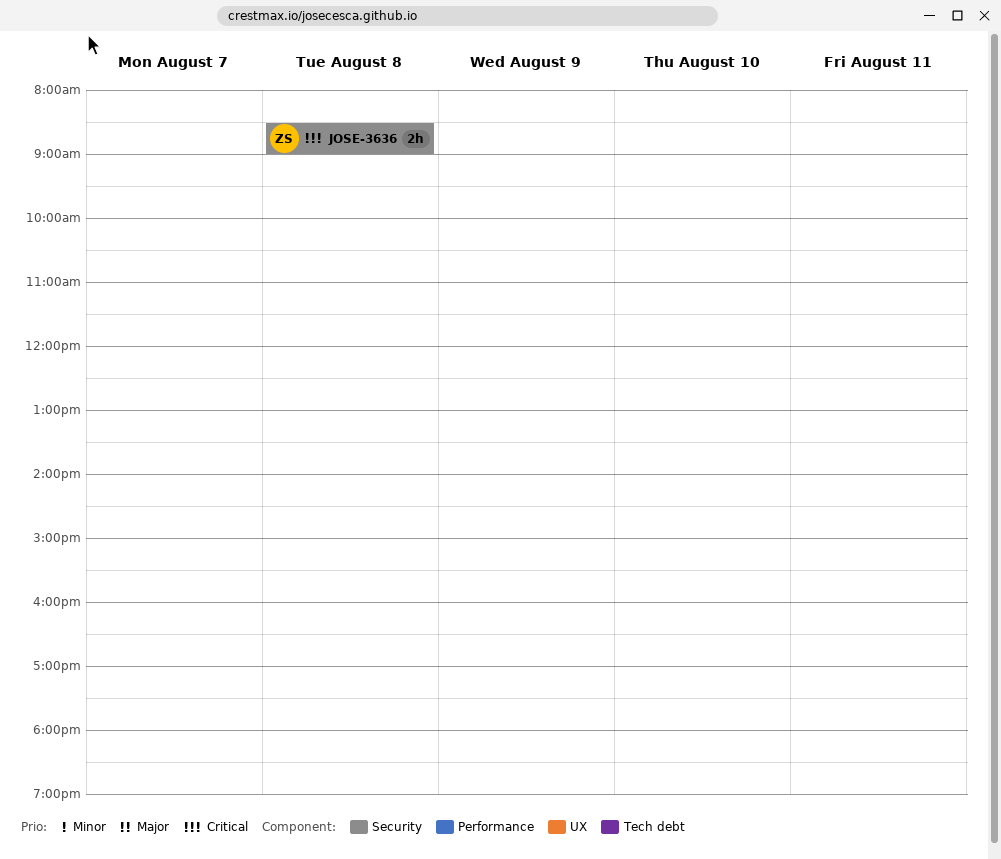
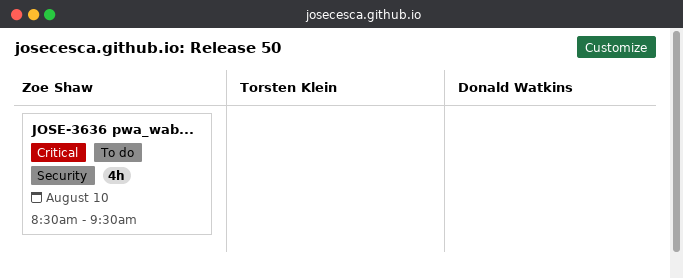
JOSE-3636, estimate: 2h -> 4h
JOSE-3636, day: Aug 8 -> Aug 10
JOSE-3636, ends: 09:00 -> 09:30

